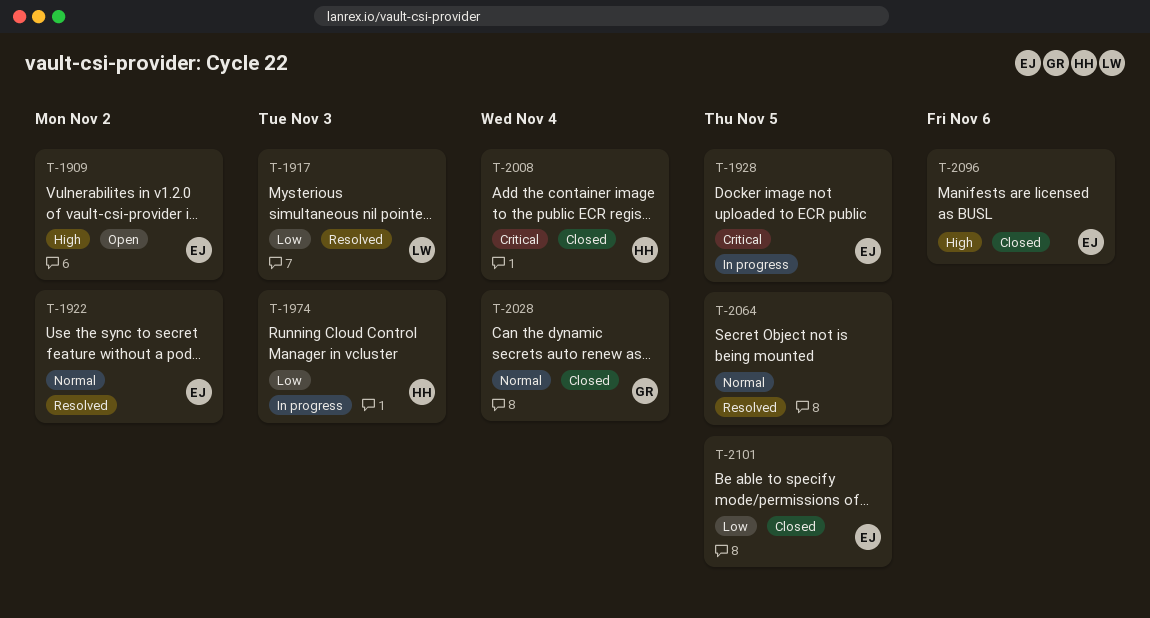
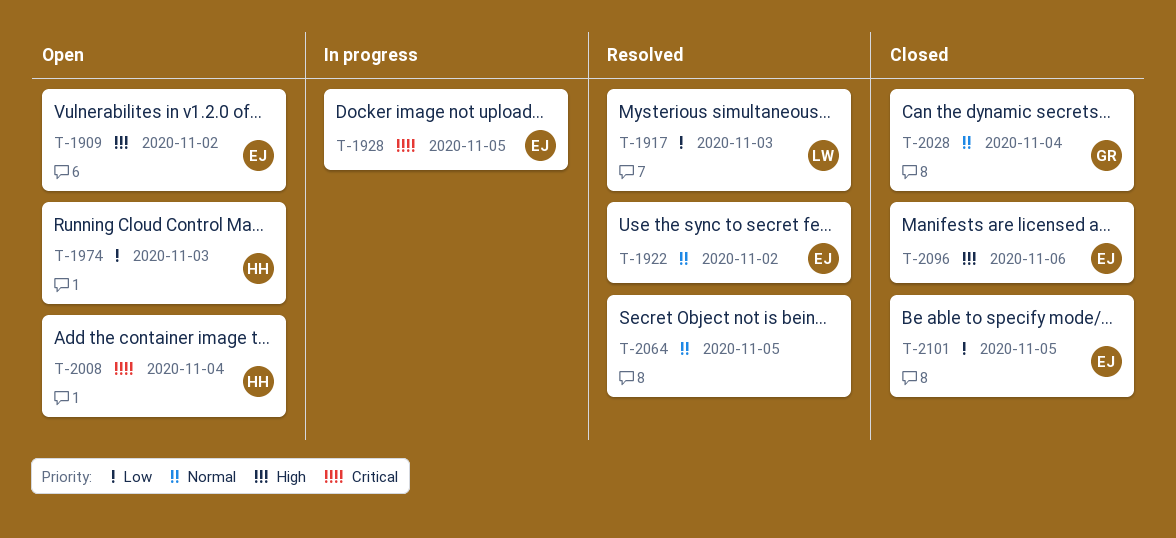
T-1974, status: In progress -> Open
T-2008, status: Closed -> Open

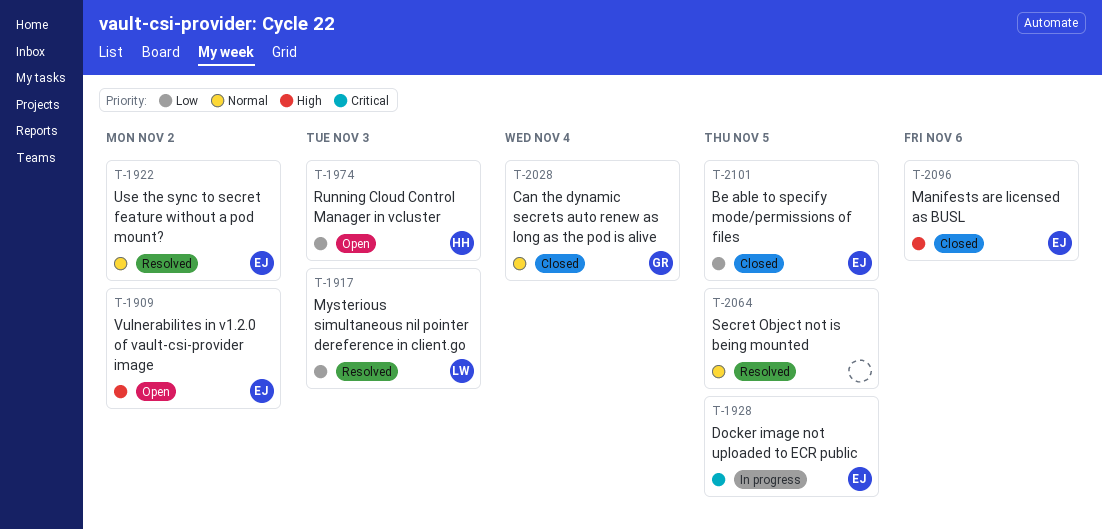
T-2008: present -> none

